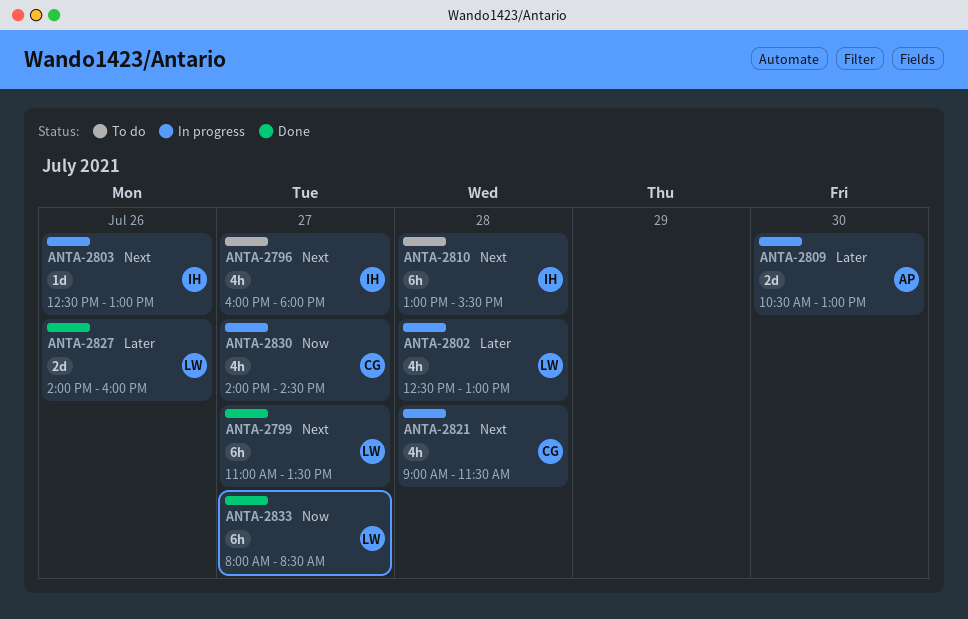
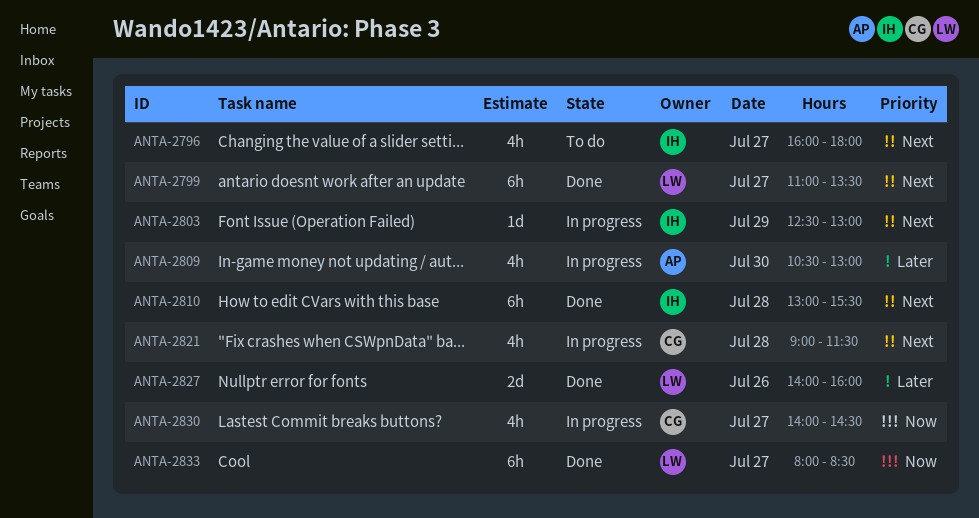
ANTA-2802: present -> none
ANTA-2803, day: Jul 26 -> Jul 29
ANTA-2809, estimate: 2d -> 4h
ANTA-2810, status: To do -> Done

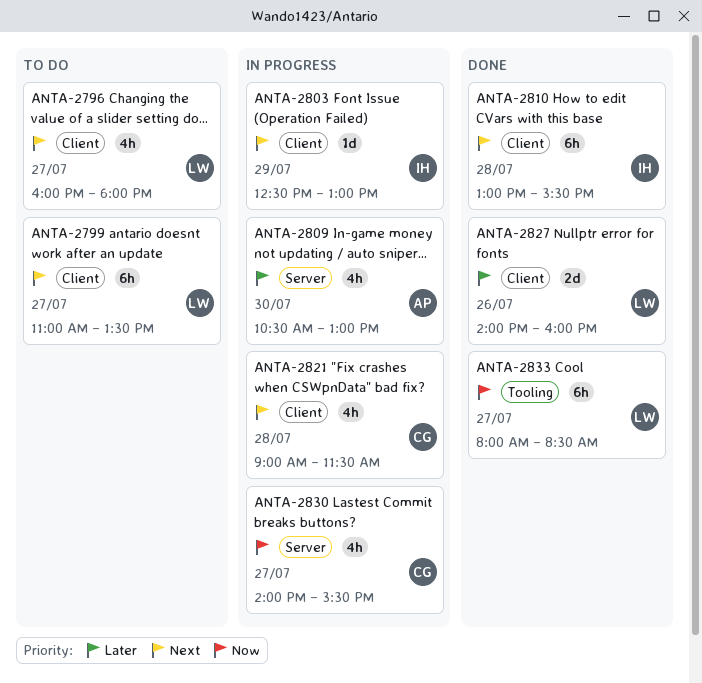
ANTA-2796, owner: IH -> LW
ANTA-2799, status: Done -> To do
ANTA-2830, ends: 14:30 -> 15:30

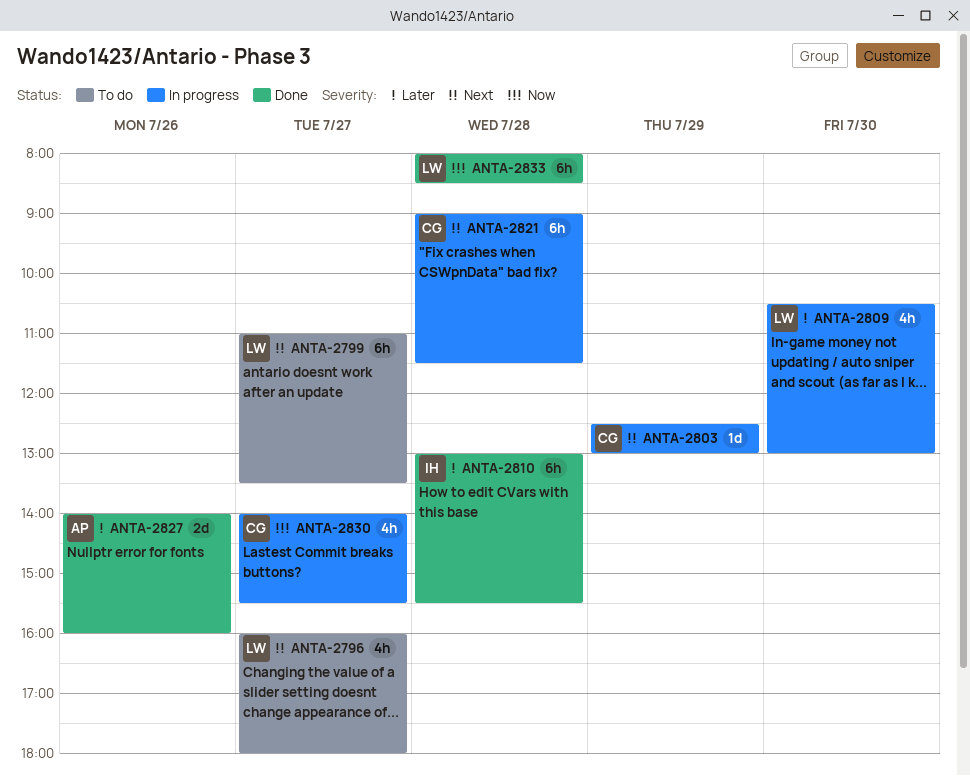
ANTA-2803, owner: IH -> CG
ANTA-2809, owner: AP -> LW
ANTA-2810, priority: Next -> Later
ANTA-2821, estimate: 4h -> 6h
ANTA-2827, owner: LW -> AP
ANTA-2833, day: Jul 27 -> Jul 28

